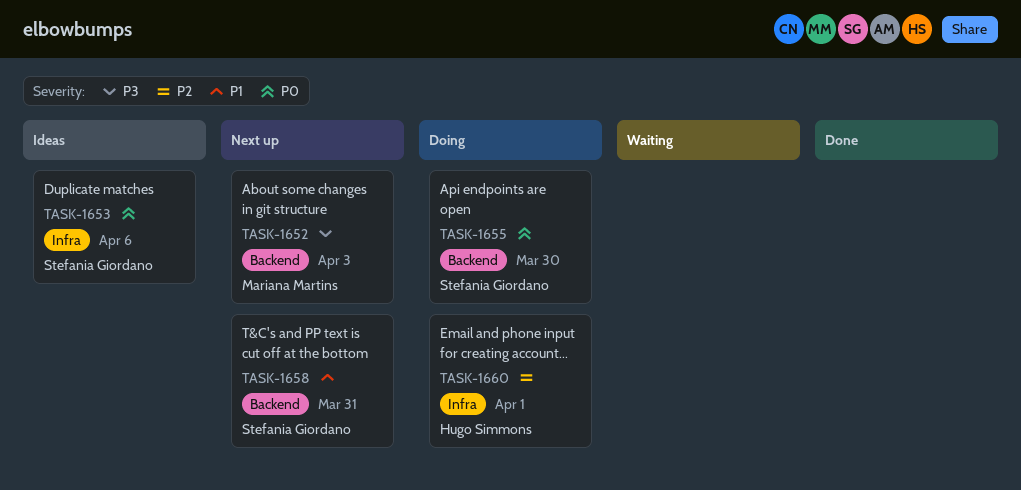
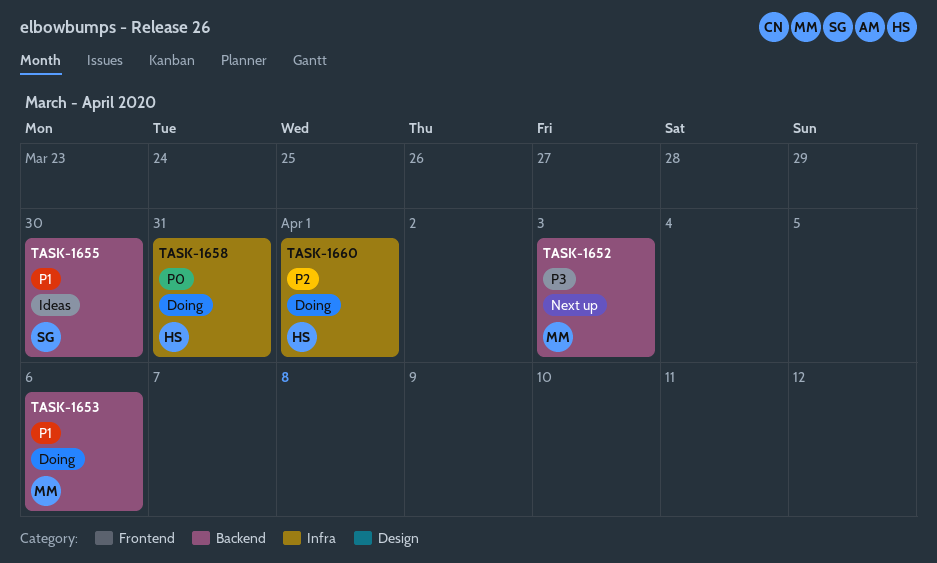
TASK-1653, status: Ideas -> Doing
TASK-1653, owner: Stefania Giordano -> Mariana Martins
TASK-1653, priority: P0 -> P1
TASK-1653, label: Infra -> Backend
TASK-1655, status: Doing -> Ideas
TASK-1655, priority: P0 -> P1
TASK-1658, status: Next up -> Doing
TASK-1658, owner: Stefania Giordano -> Hugo Simmons
TASK-1658, priority: P1 -> P0
TASK-1658, label: Backend -> Infra

